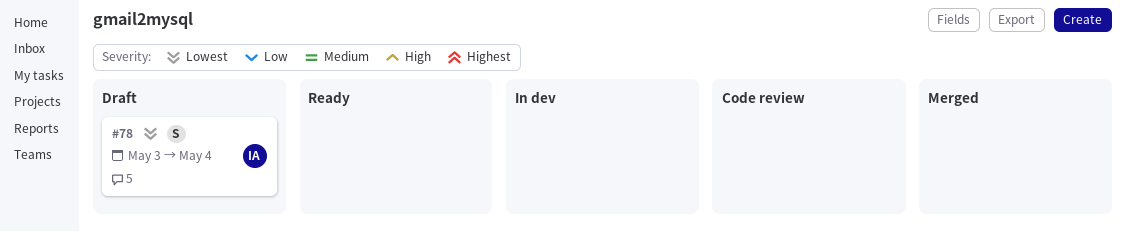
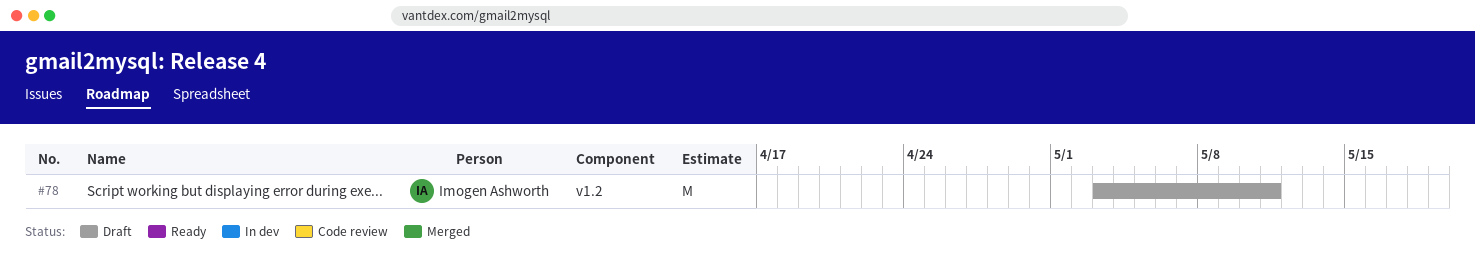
#78, estimate: S -> M
#78, due: May 4 -> May 11

